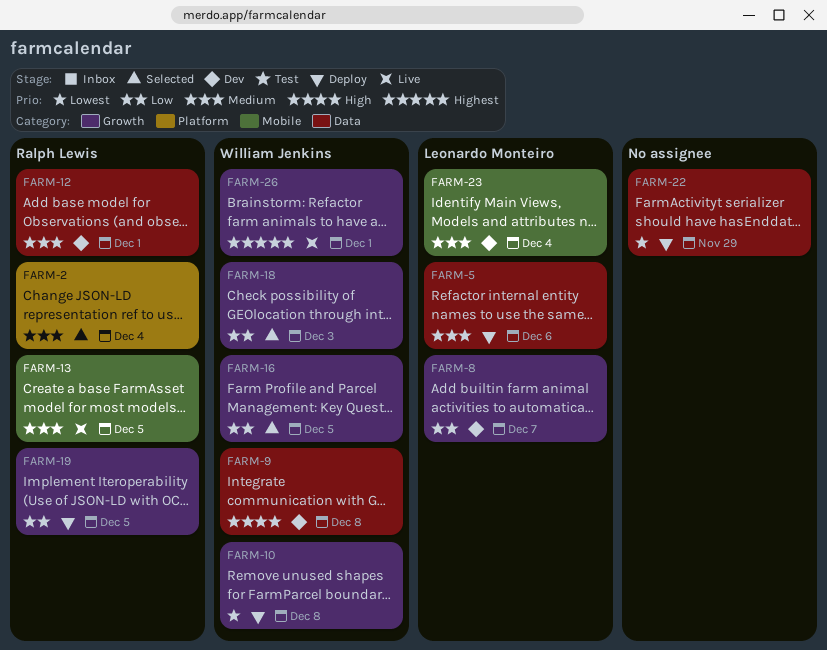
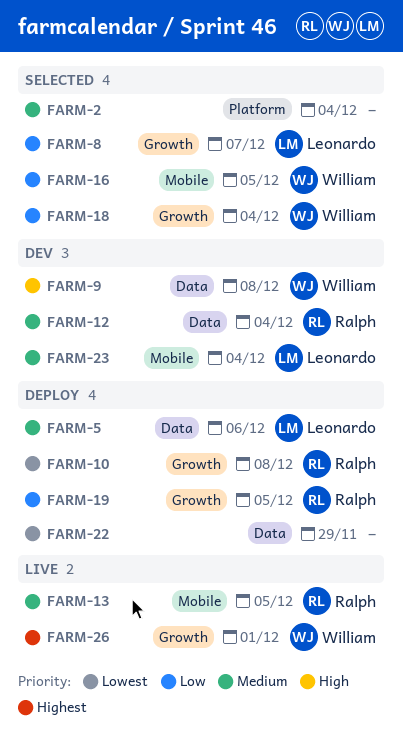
FARM-2, owner: Ralph Lewis -> none
FARM-8, status: Dev -> Selected
FARM-10, owner: William Jenkins -> Ralph Lewis
FARM-12, due: Dec 1 -> Dec 4
FARM-16, label: Growth -> Mobile
FARM-18, due: Dec 3 -> Dec 4

